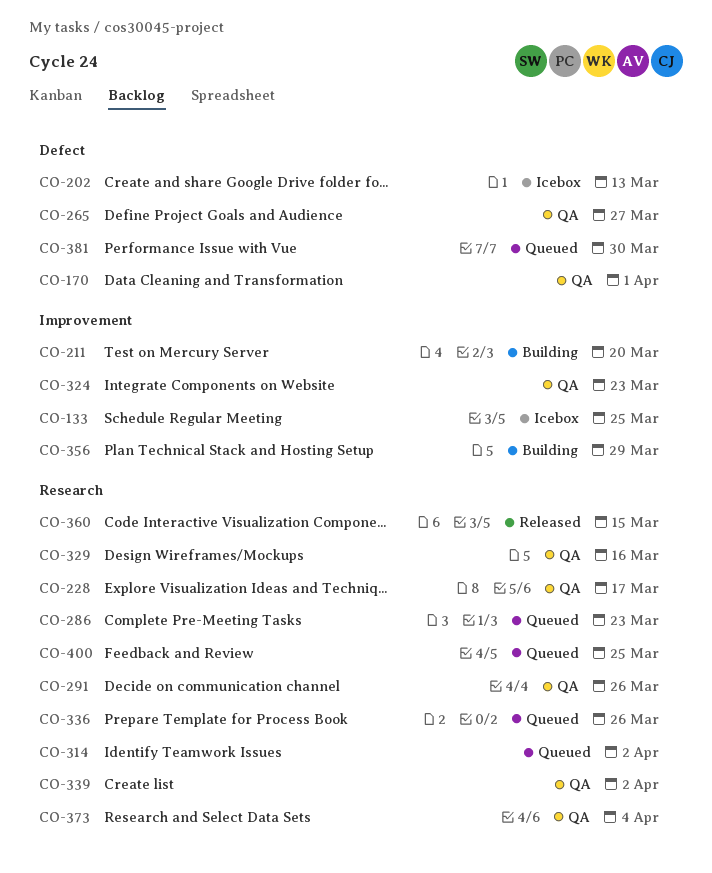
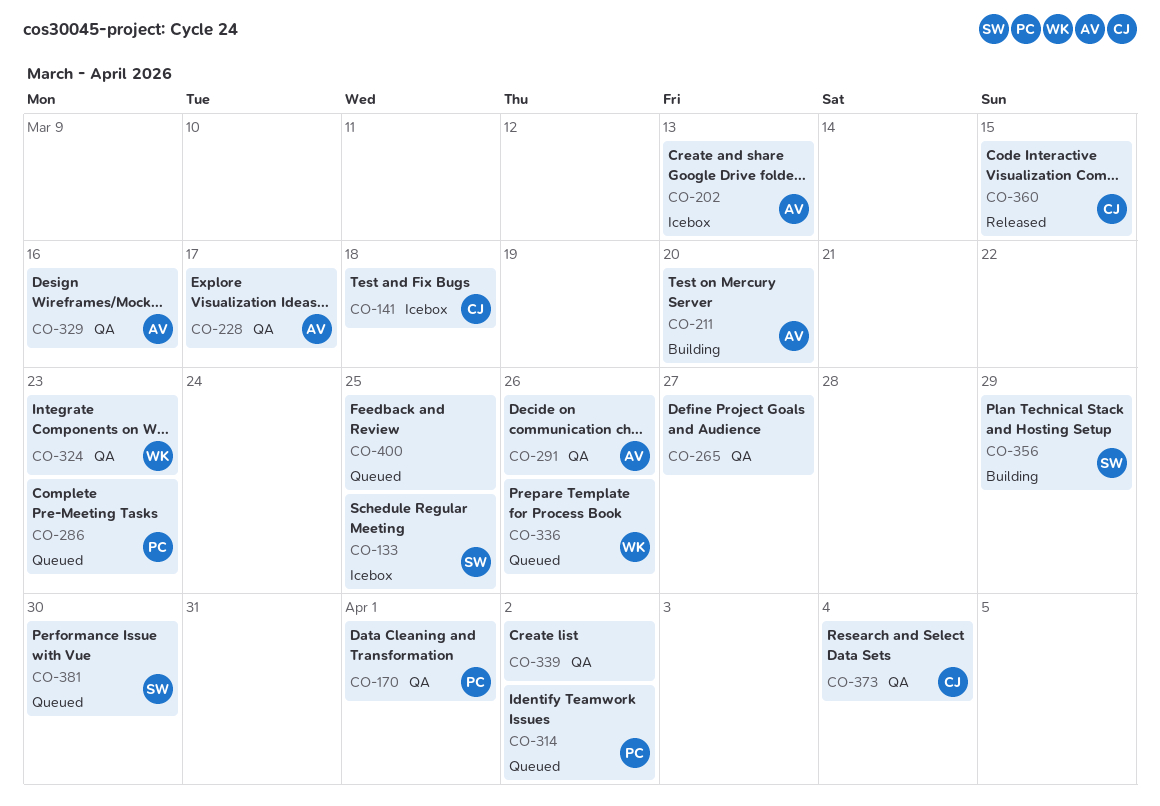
CO-141: none -> present

